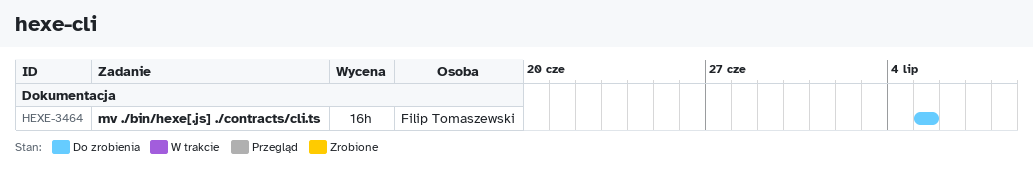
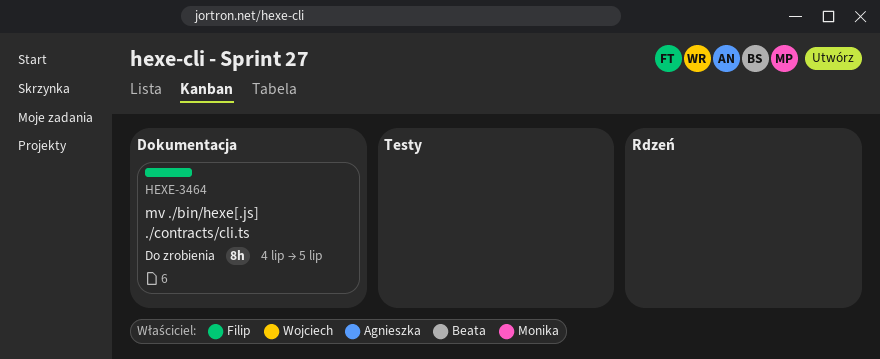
HEXE-3464, estimate: 16h -> 8h
HEXE-3464, start: Jul 5 -> Jul 4

